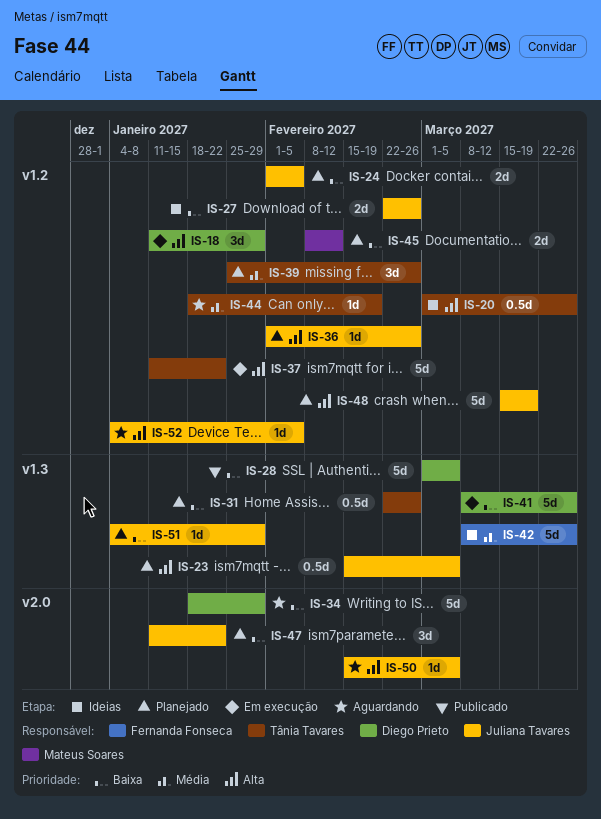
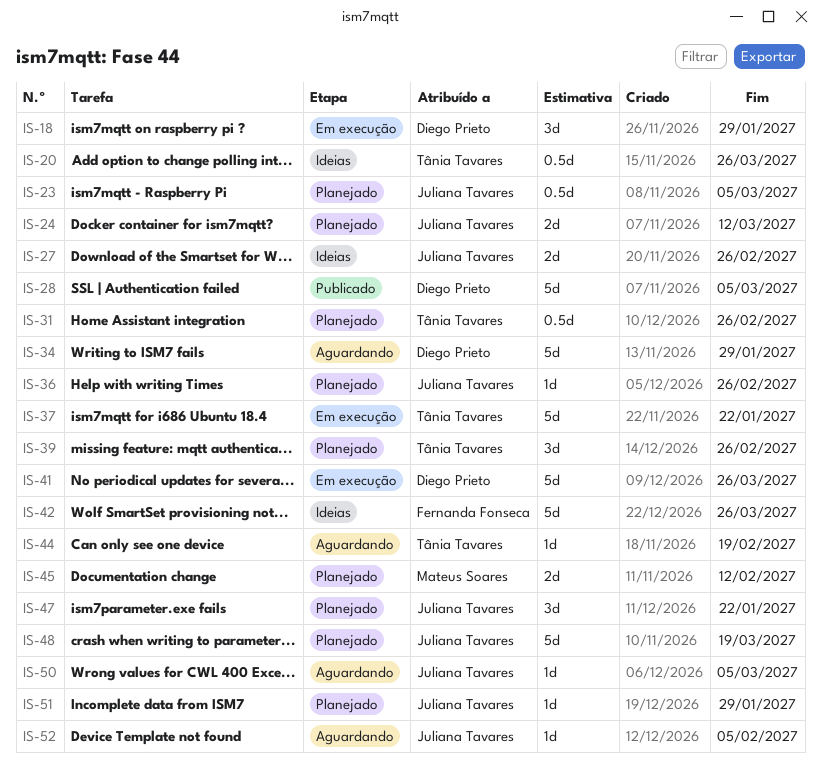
IS-24, due: Feb 5 -> Mar 12

